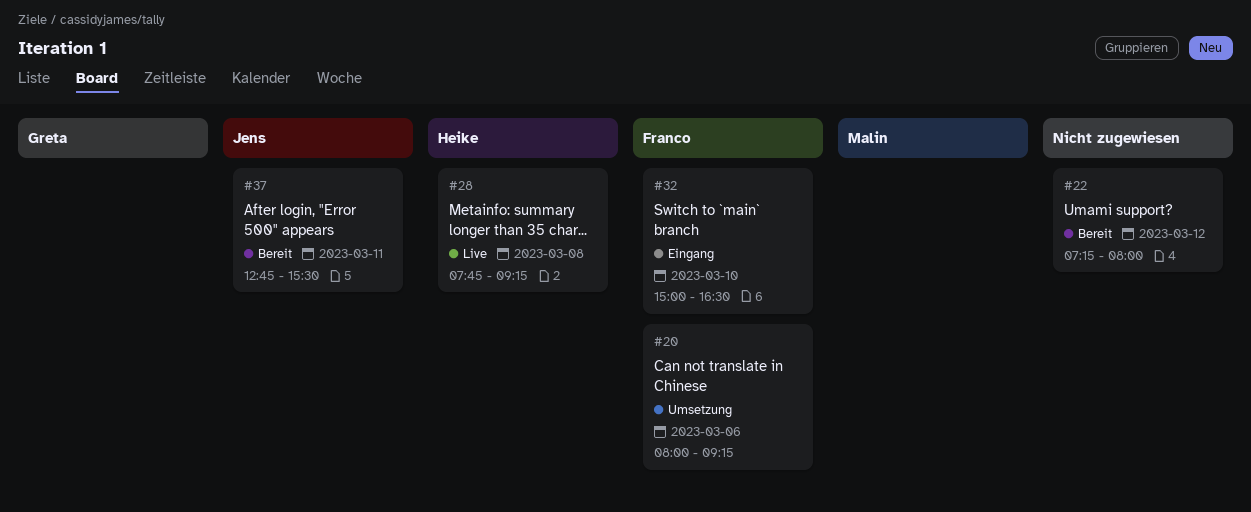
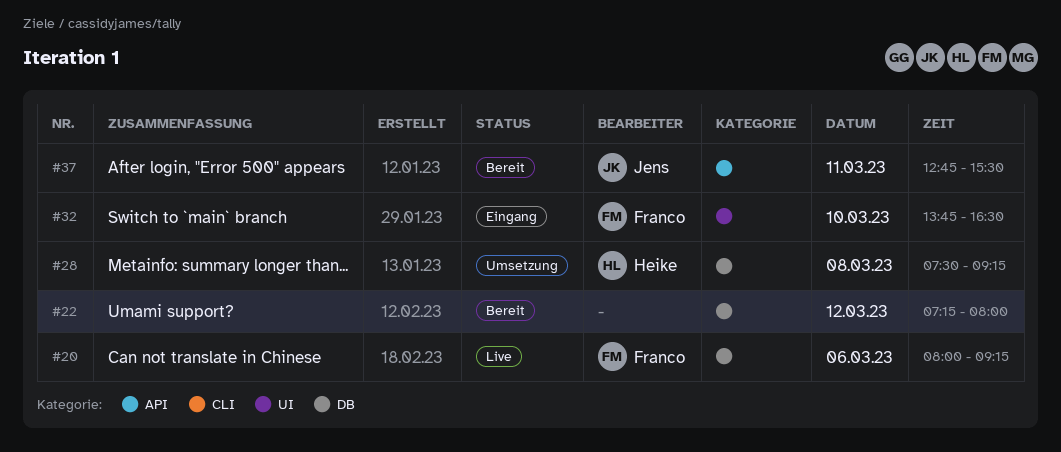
#20, status: Umsetzung -> Live
#28, status: Live -> Umsetzung
#28, begins: 07:45 -> 07:30
#32, begins: 15:00 -> 13:45

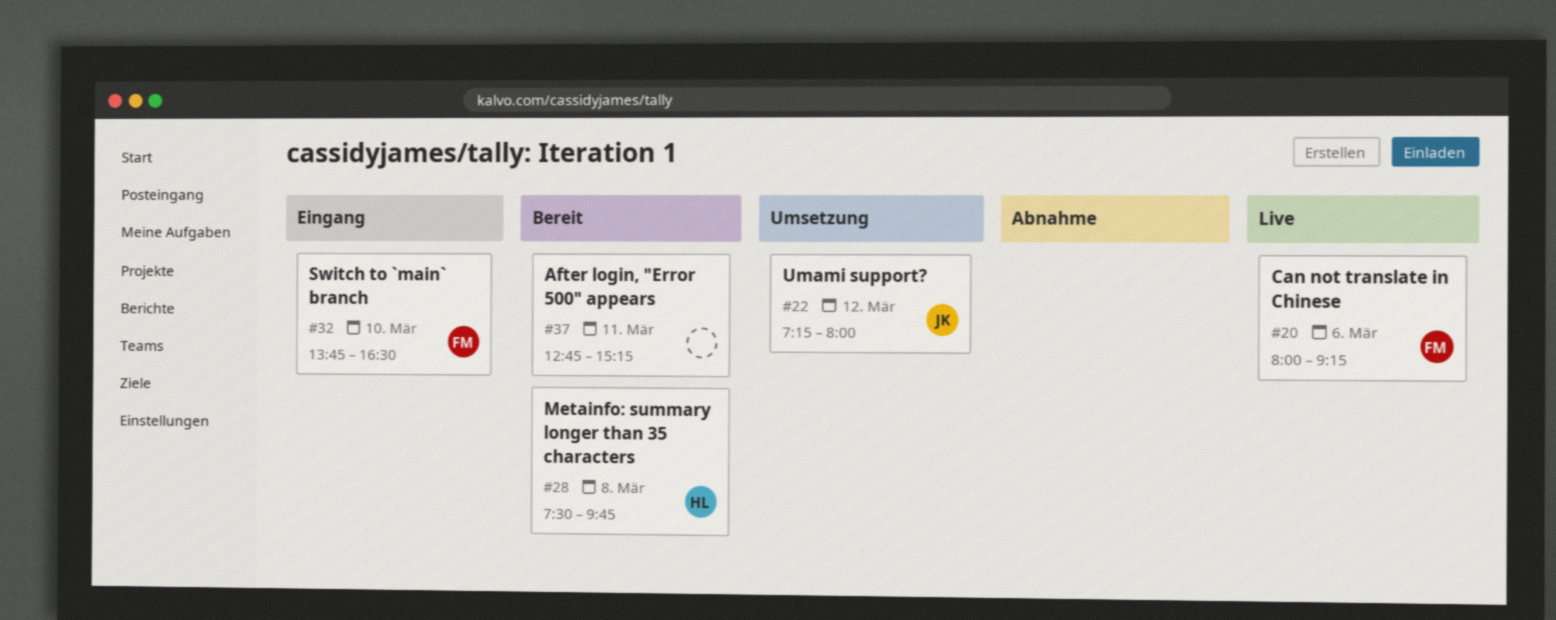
#22, status: Bereit -> Umsetzung
#22, owner: none -> Jens
#28, status: Umsetzung -> Bereit
#28, ends: 09:15 -> 09:45
#37, owner: Jens -> none
#37, ends: 15:30 -> 15:15

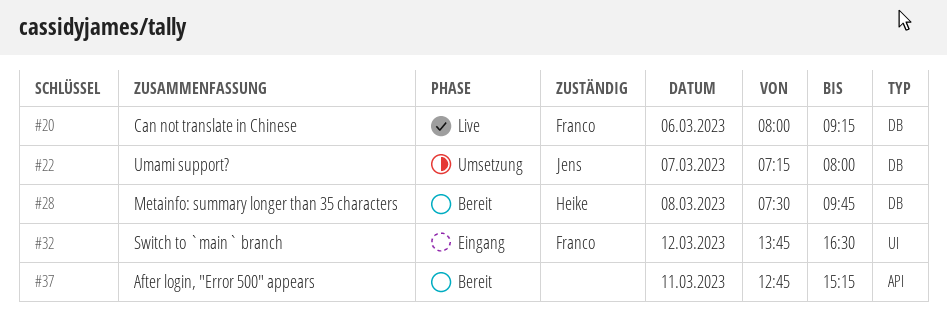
#22, day: Mar 12 -> Mar 7
#32, day: Mar 10 -> Mar 12

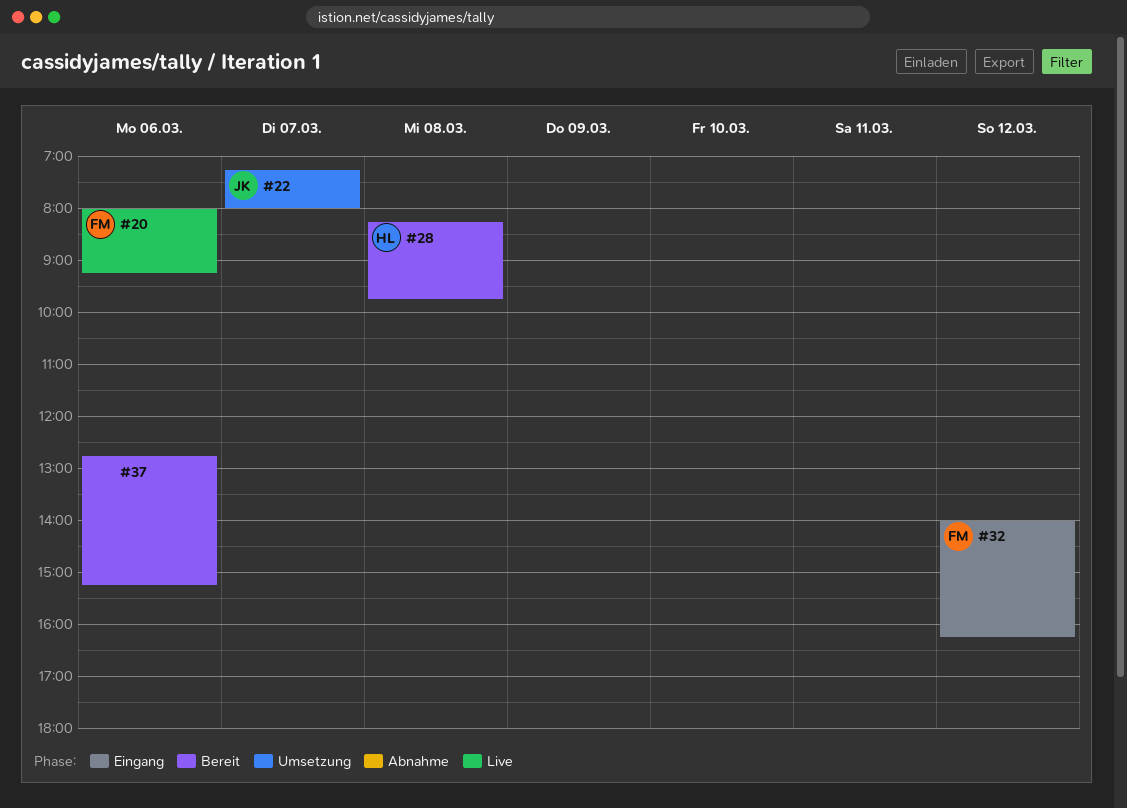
#28, begins: 07:30 -> 08:15
#32, begins: 13:45 -> 14:00
#32, ends: 16:30 -> 16:15
#37, day: Mar 11 -> Mar 6

